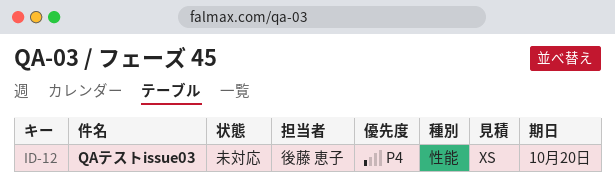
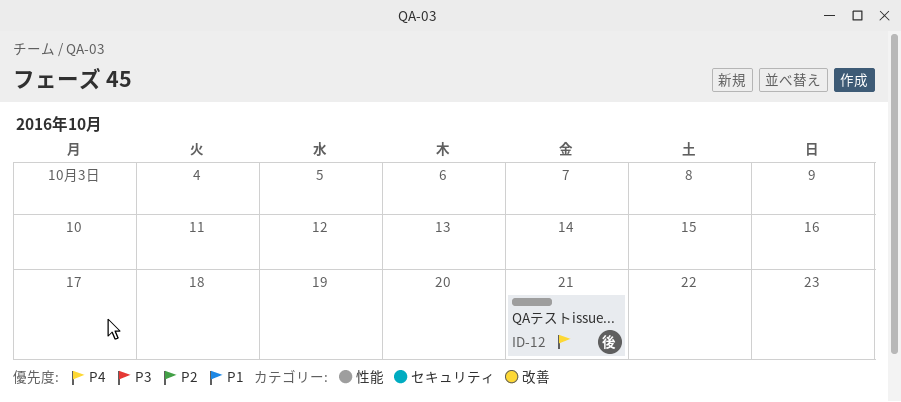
ID-12, due: Oct 20 -> Oct 21

